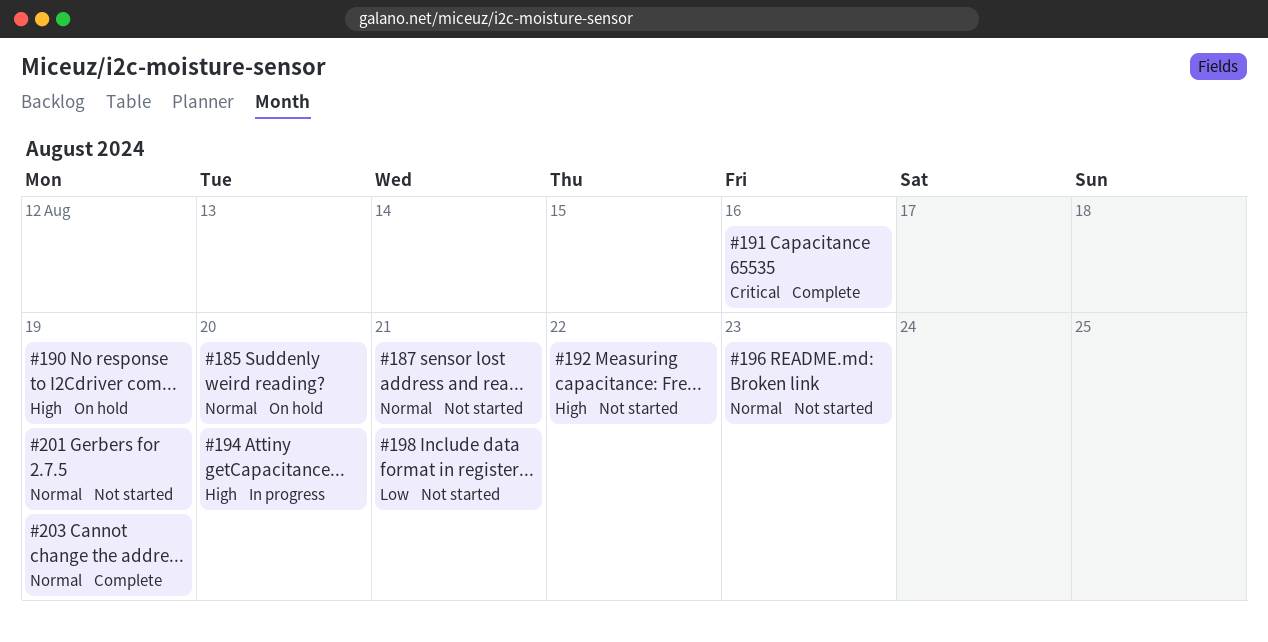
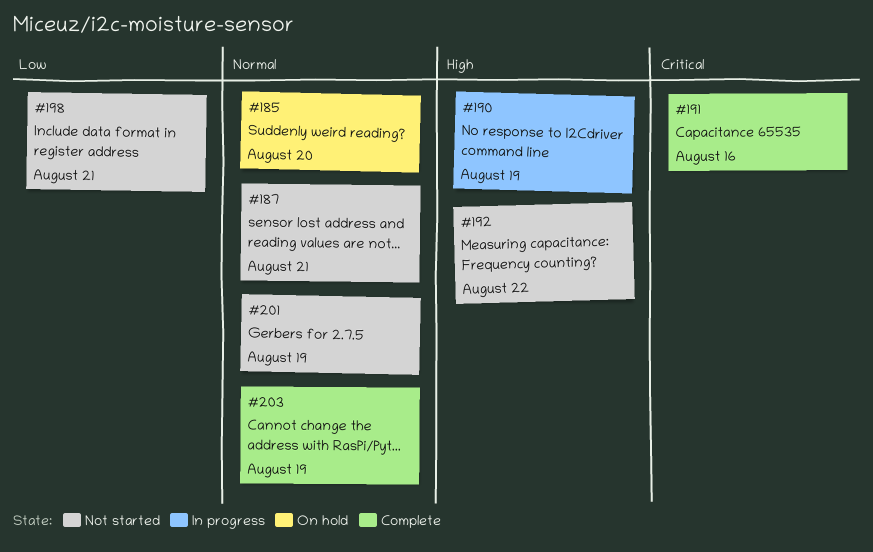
#190, status: On hold -> In progress
#194: present -> none
#196: present -> none

